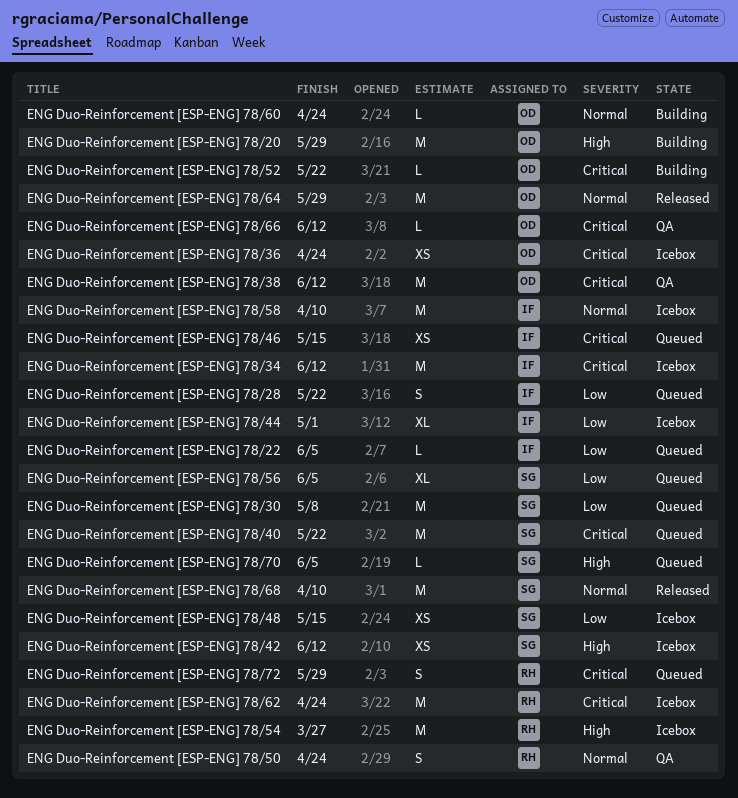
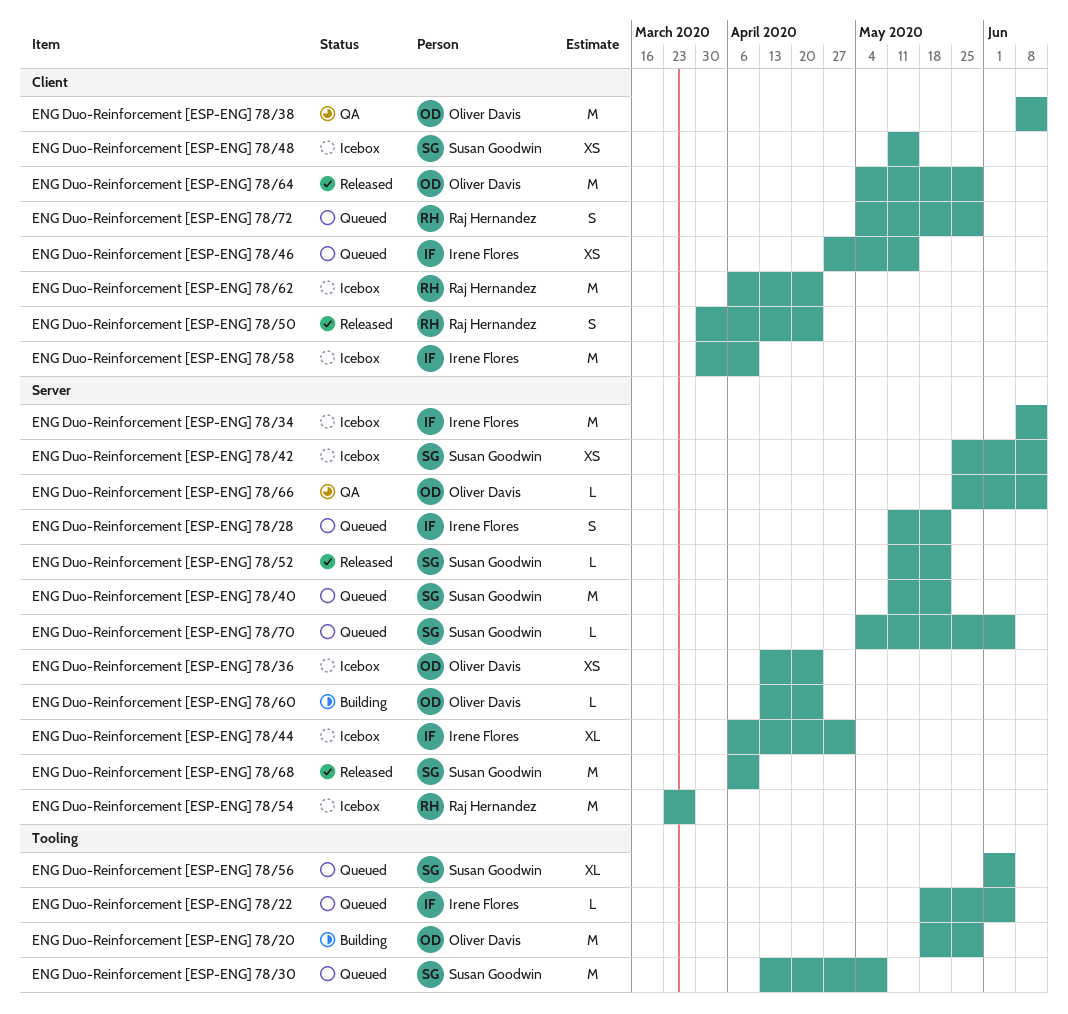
ENG Duo-Reinforcement [ESP-ENG] 78/50, status: QA -> Released
ENG Duo-Reinforcement [ESP-ENG] 78/52, status: Building -> Released
ENG Duo-Reinforcement [ESP-ENG] 78/52, owner: Oliver Davis -> Susan Goodwin

